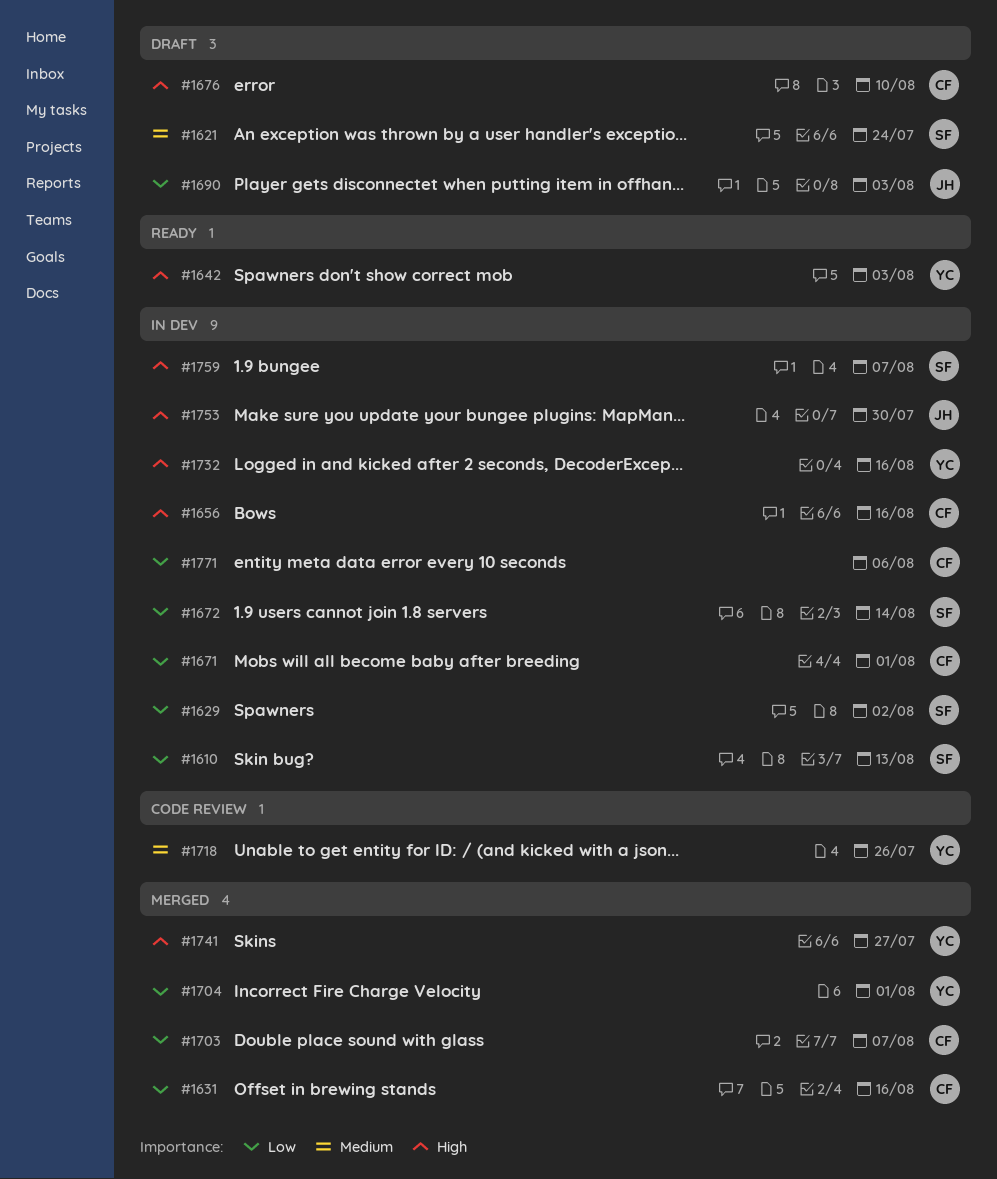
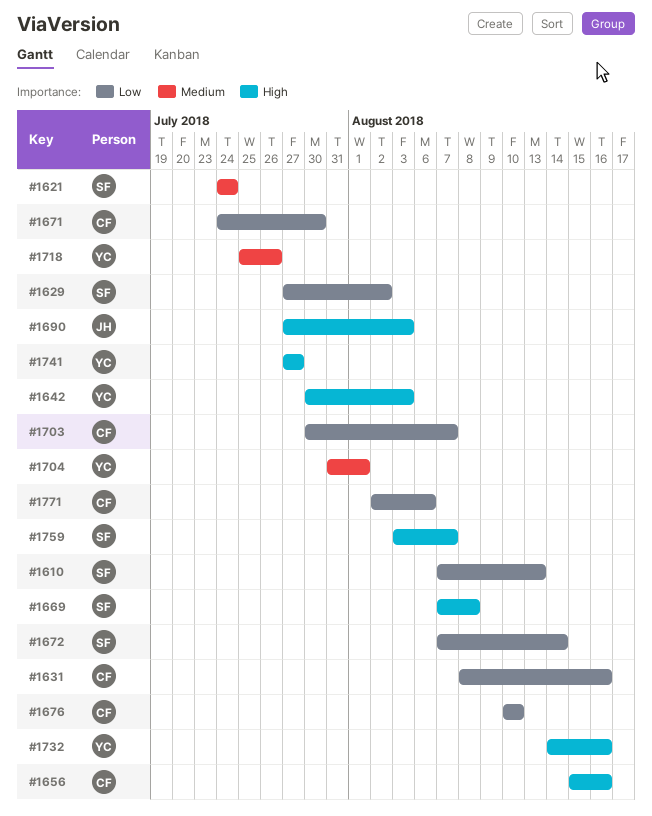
#1669: none -> present
#1671, due: Aug 1 -> Jul 30
#1676, priority: High -> Low
#1690, priority: Low -> High
#1704, priority: Low -> Medium
#1753: present -> none

